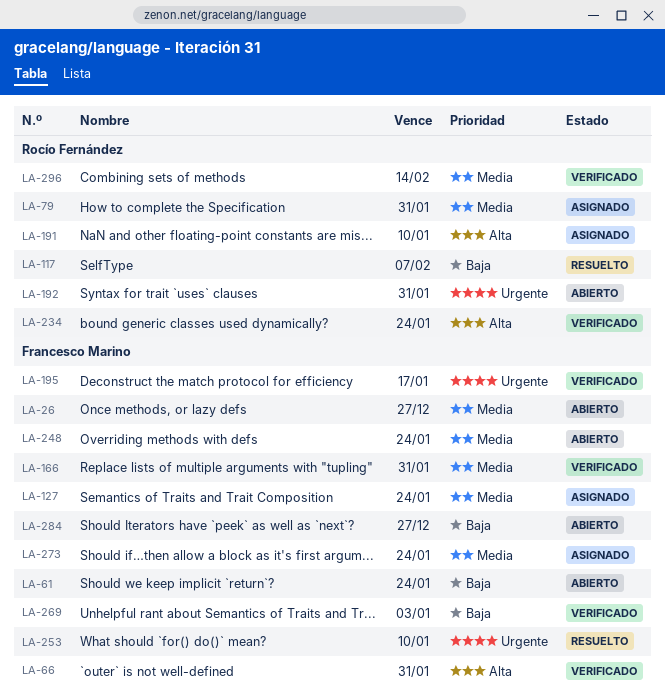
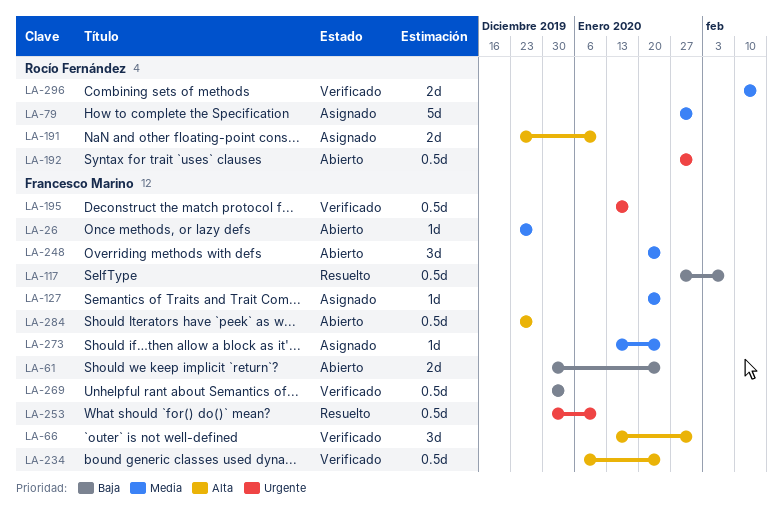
LA-117, owner: Rocío Fernández -> Francesco Marino
LA-166: present -> none
LA-234, owner: Rocío Fernández -> Francesco Marino
LA-284, priority: Baja -> Alta

